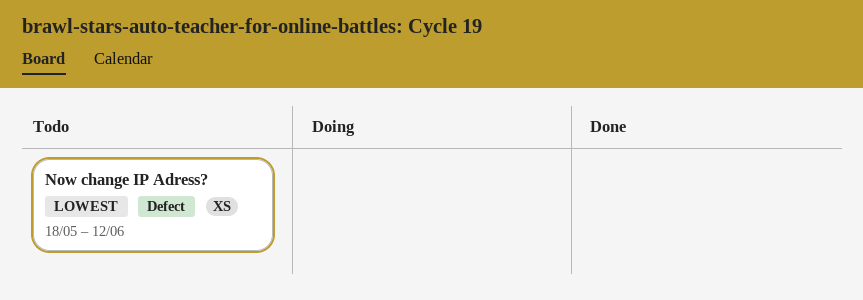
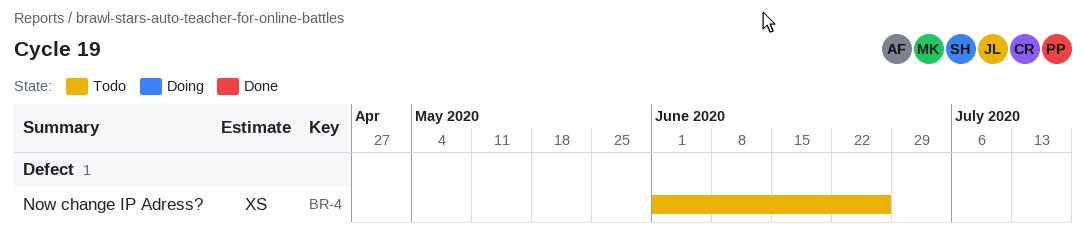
Now change IP Adress?, start: May 18 -> Jun 1
Now change IP Adress?, due: Jun 12 -> Jun 26

